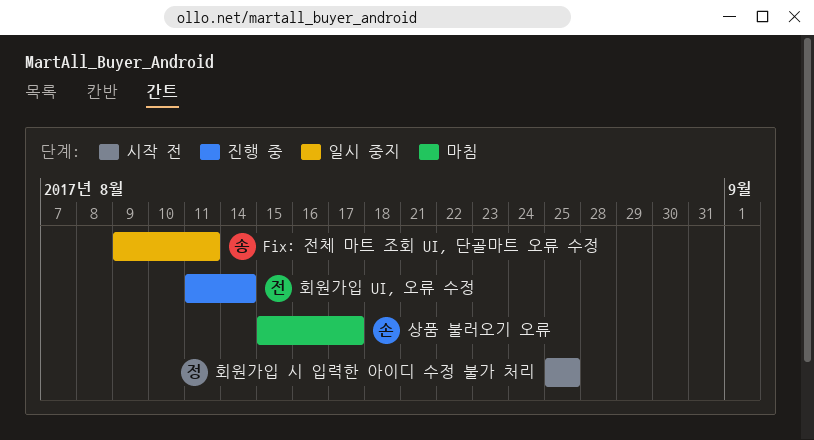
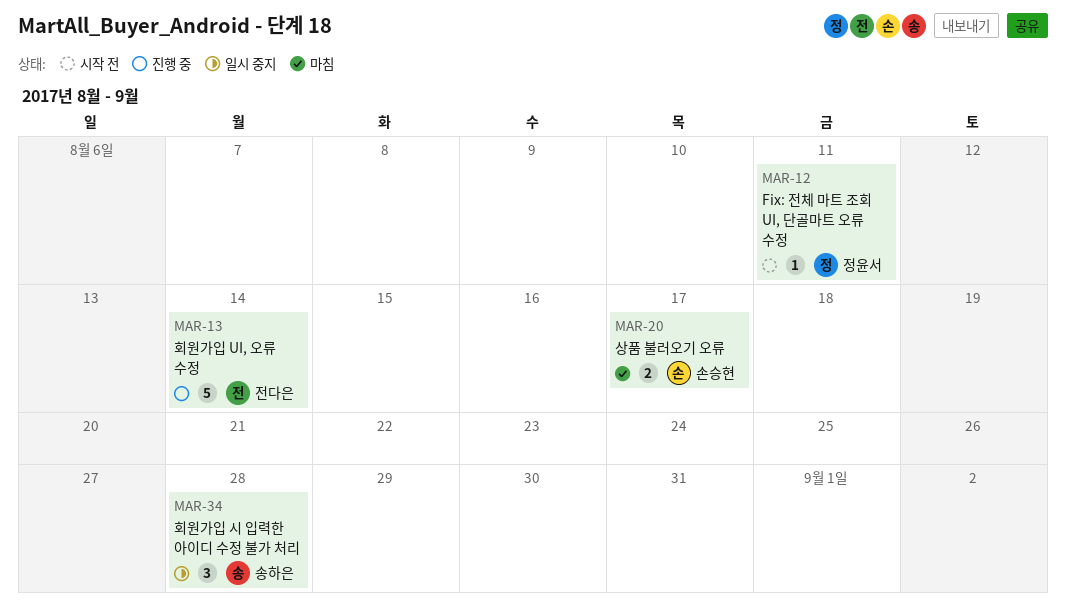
Fix: 전체 마트 조회 UI, 단골마트 오류 수정, status: 일시 중지 -> 시작 전
Fix: 전체 마트 조회 UI, 단골마트 오류 수정, owner: 송하은 -> 정윤서
회원가입 시 입력한 아이디 수정 불가 처리, status: 시작 전 -> 일시 중지
회원가입 시 입력한 아이디 수정 불가 처리, owner: 정윤서 -> 송하은
회원가입 시 입력한 아이디 수정 불가 처리, due: Aug 25 -> Aug 28

